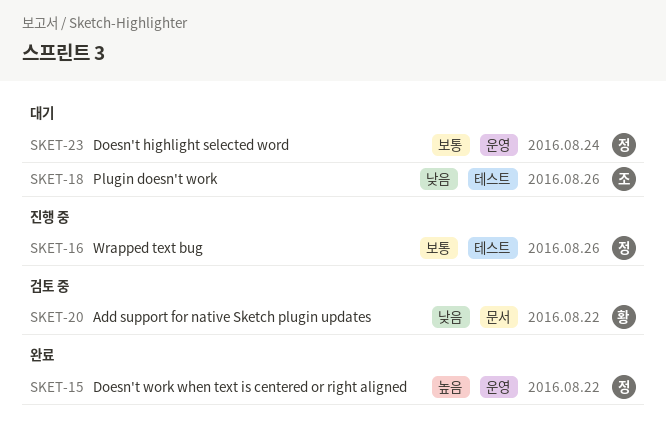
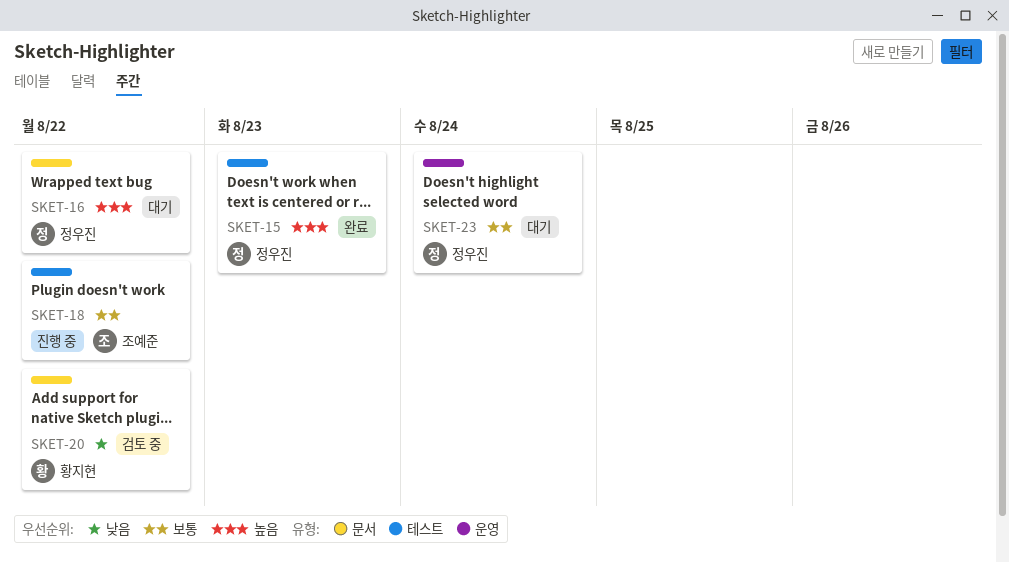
SKET-15, label: 운영 -> 테스트
SKET-15, due: Aug 22 -> Aug 23
SKET-16, status: 진행 중 -> 대기
SKET-16, priority: 보통 -> 높음
SKET-16, label: 테스트 -> 문서
SKET-16, due: Aug 26 -> Aug 22
SKET-18, status: 대기 -> 진행 중
SKET-18, priority: 낮음 -> 보통
SKET-18, due: Aug 26 -> Aug 22

